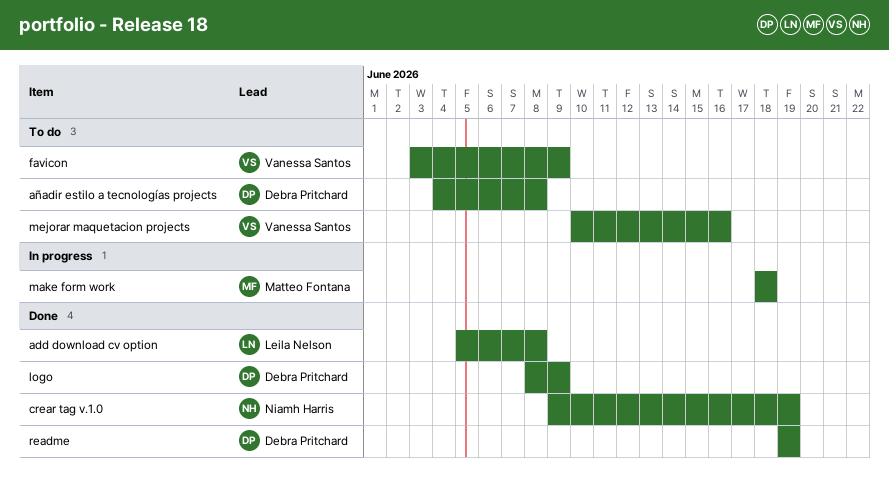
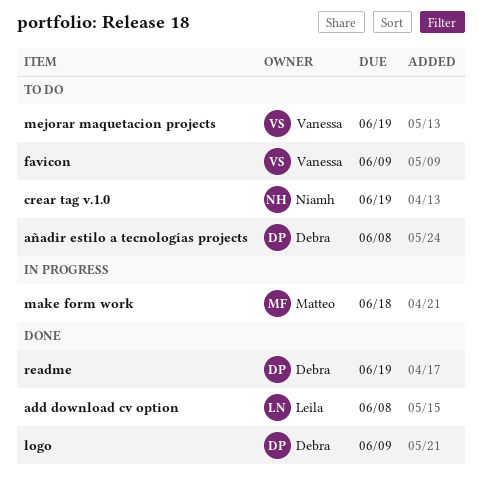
crear tag v.1.0, status: Done -> To do
mejorar maquetacion projects, due: Jun 16 -> Jun 19

